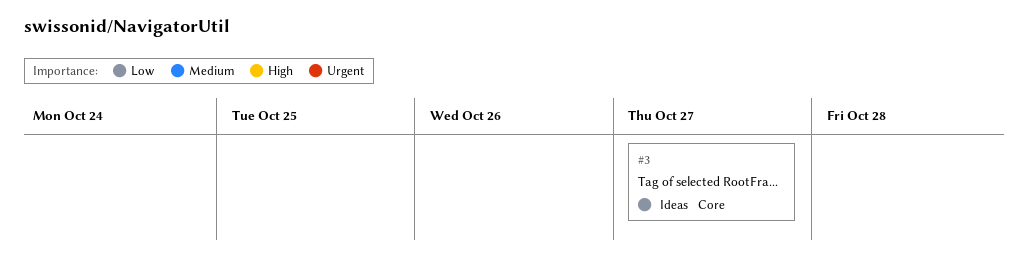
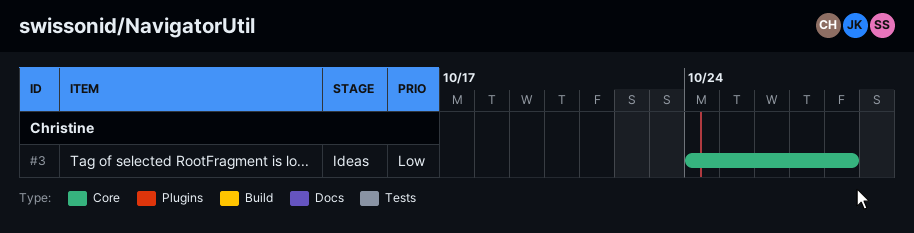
#3, due: Oct 27 -> Oct 28

